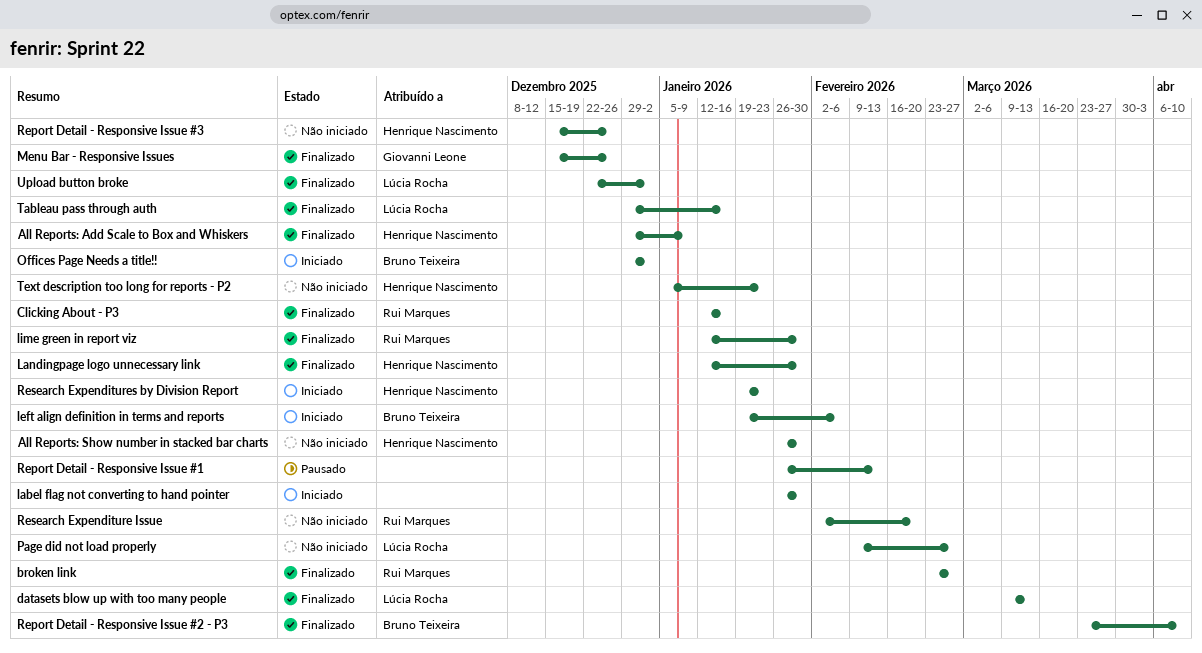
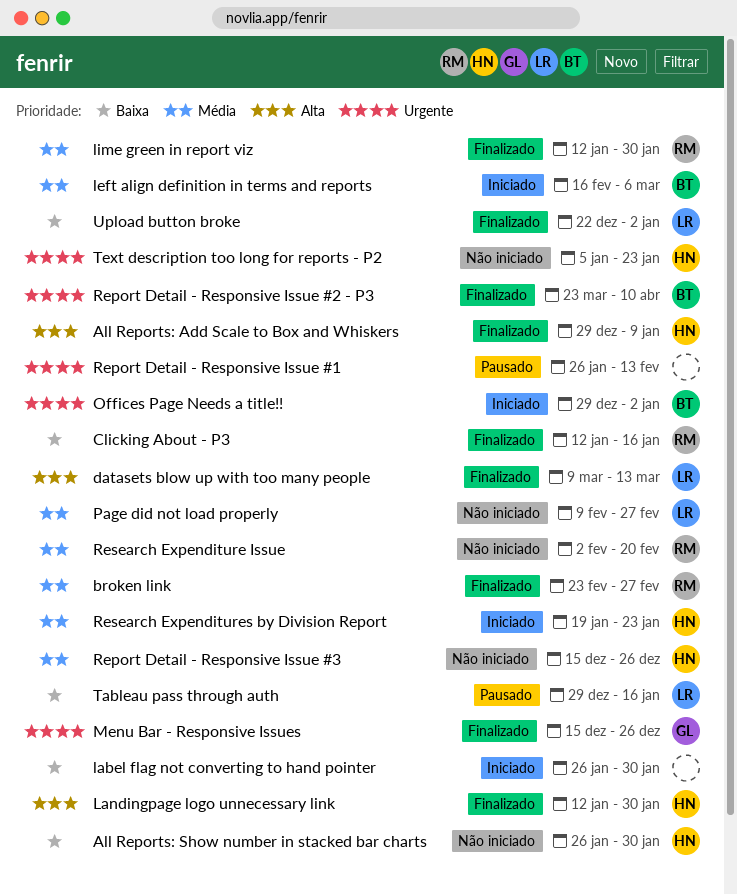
left align definition in terms and reports, start: Jan 19 -> Feb 16
left align definition in terms and reports, due: Feb 6 -> Mar 6
Tableau pass through auth, status: Finalizado -> Pausado

